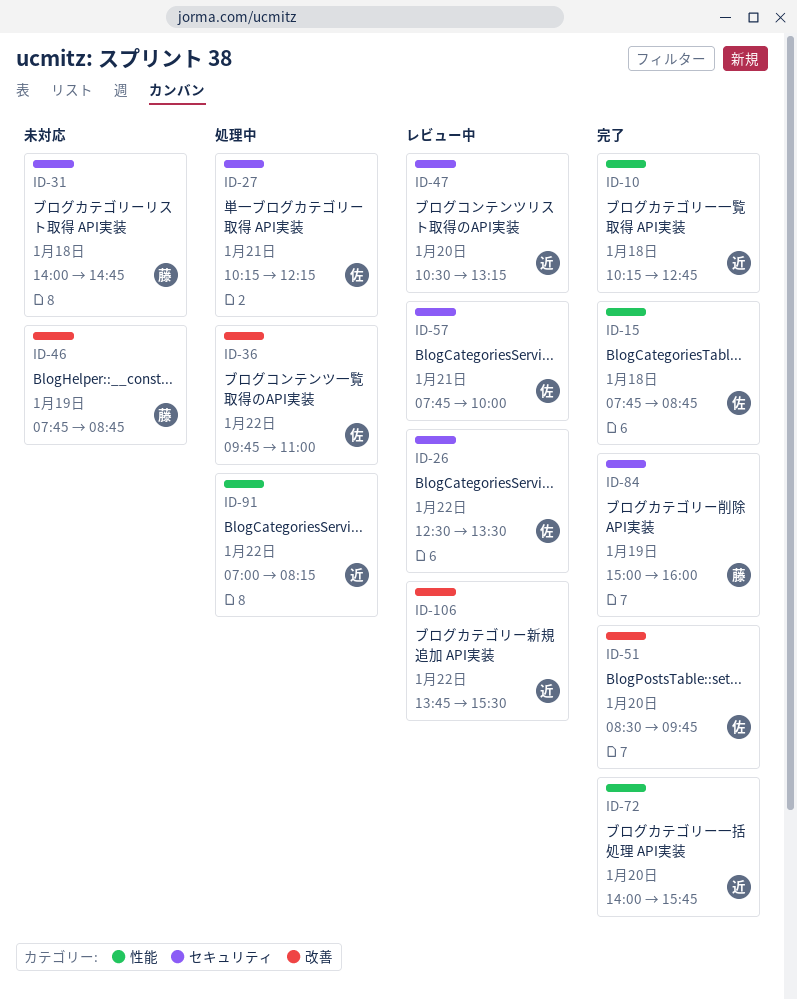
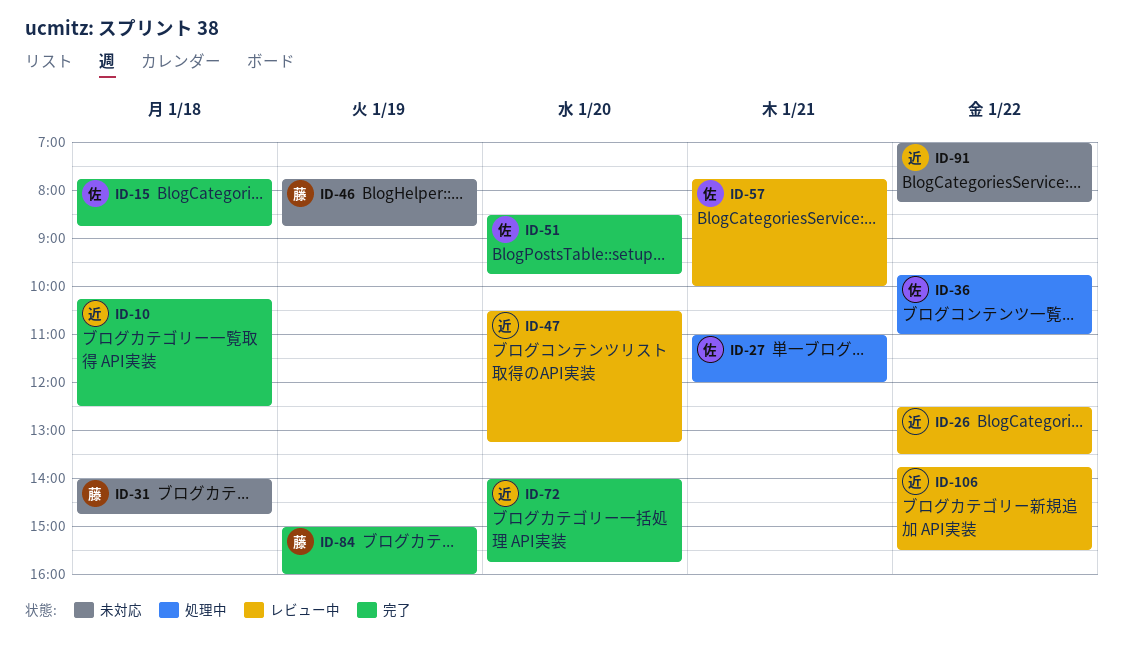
ID-10, ends: 12:45 -> 12:30
ID-26, owner: 佐 -> 近
ID-27, begins: 10:15 -> 11:00
ID-27, ends: 12:15 -> 12:00
ID-91, status: 処理中 -> 未対応

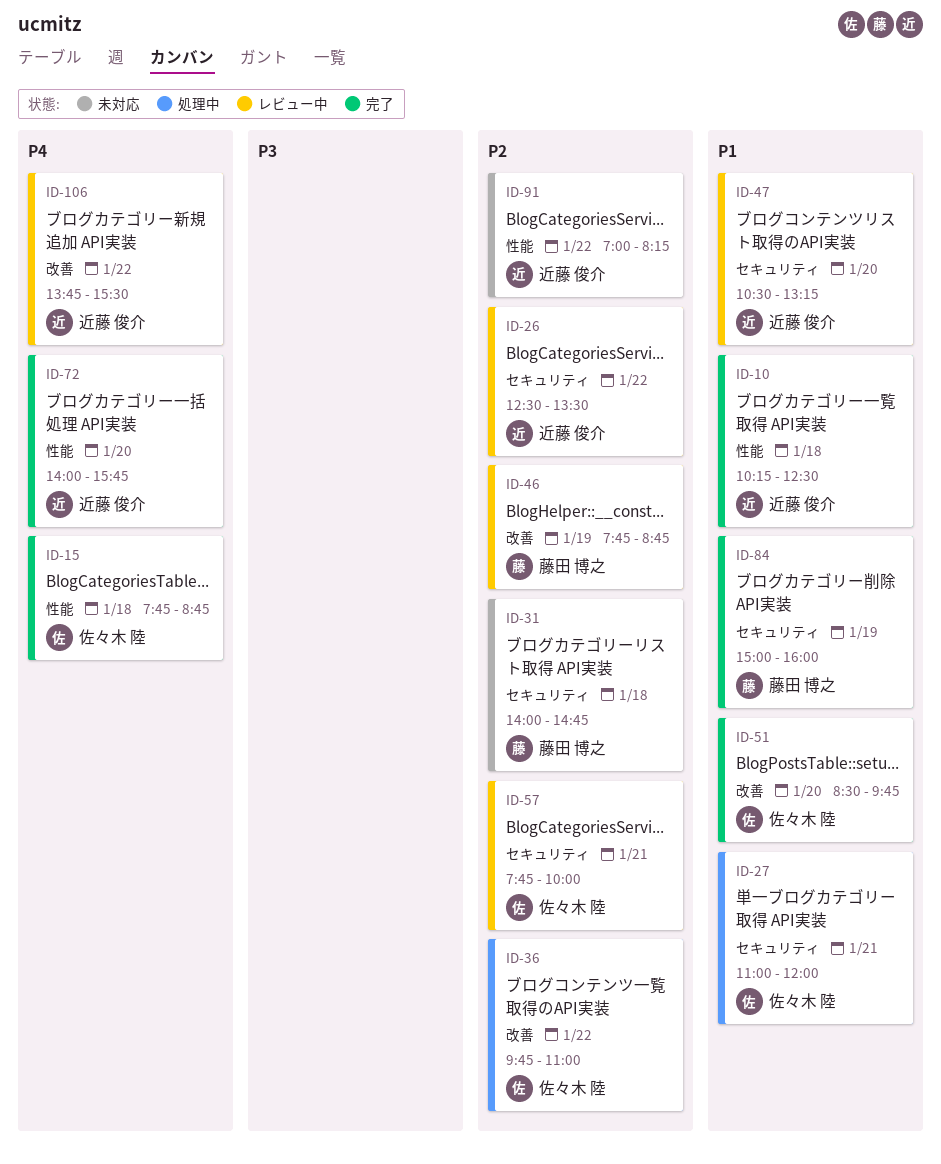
ID-46, status: 未対応 -> レビュー中

